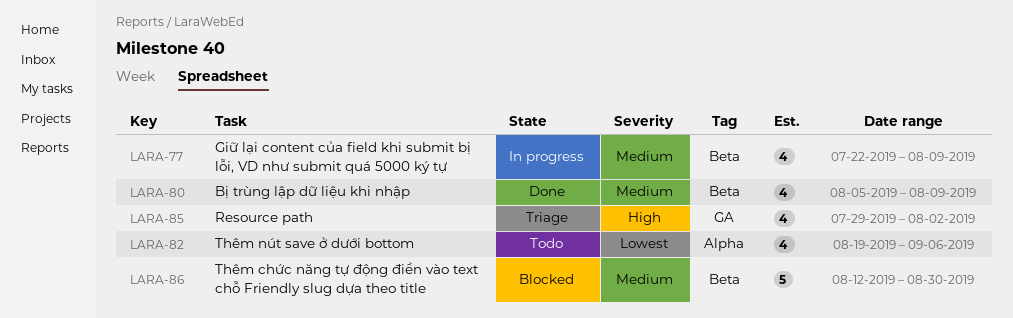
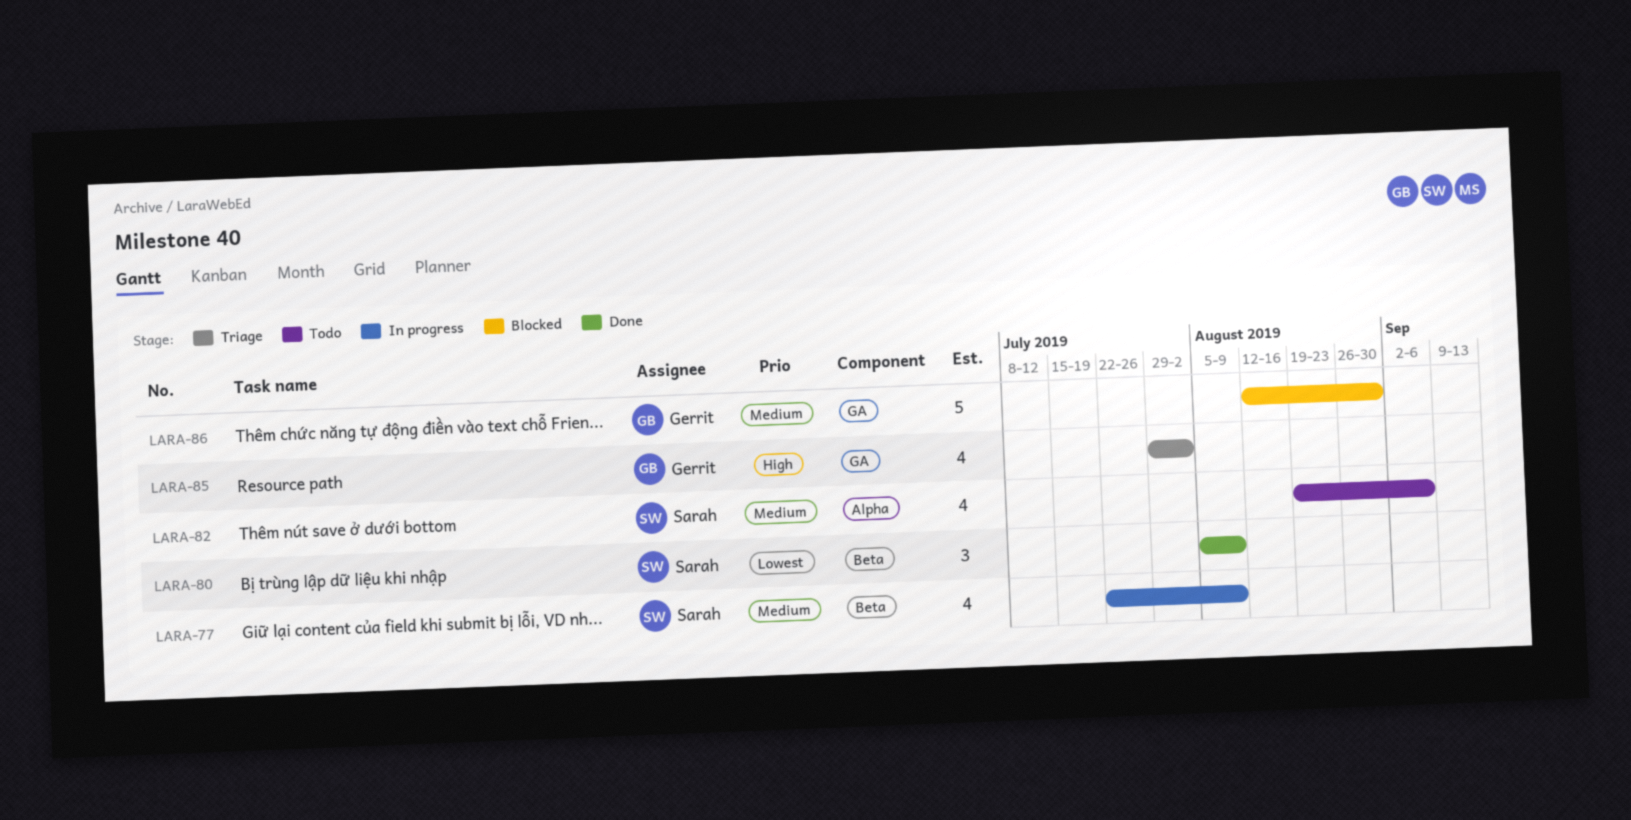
LARA-80, priority: Medium -> Lowest
LARA-80, estimate: 4 -> 3
LARA-82, priority: Lowest -> Medium
LARA-86, label: Beta -> GA

